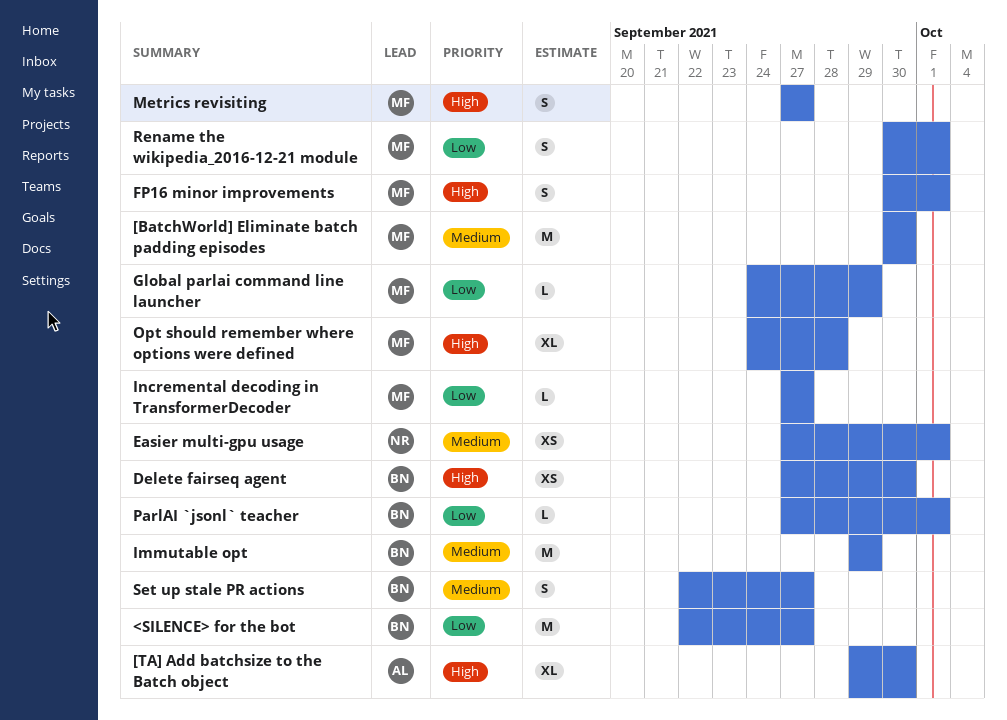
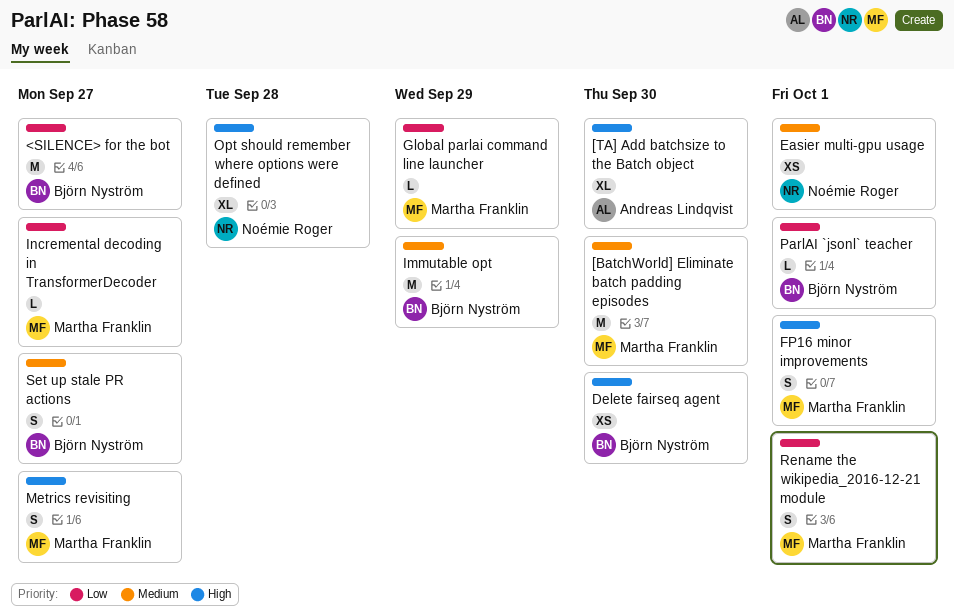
Opt should remember where options were defined, owner: Martha Franklin -> Noémie Roger

